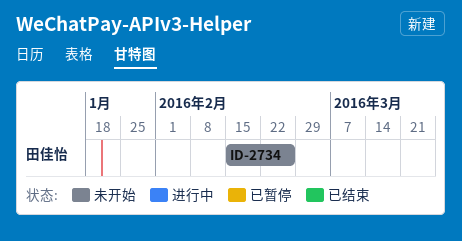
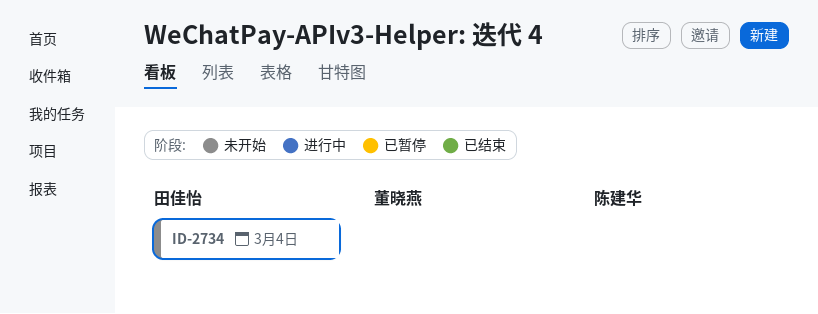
ID-2734, due: Feb 26 -> Mar 4

